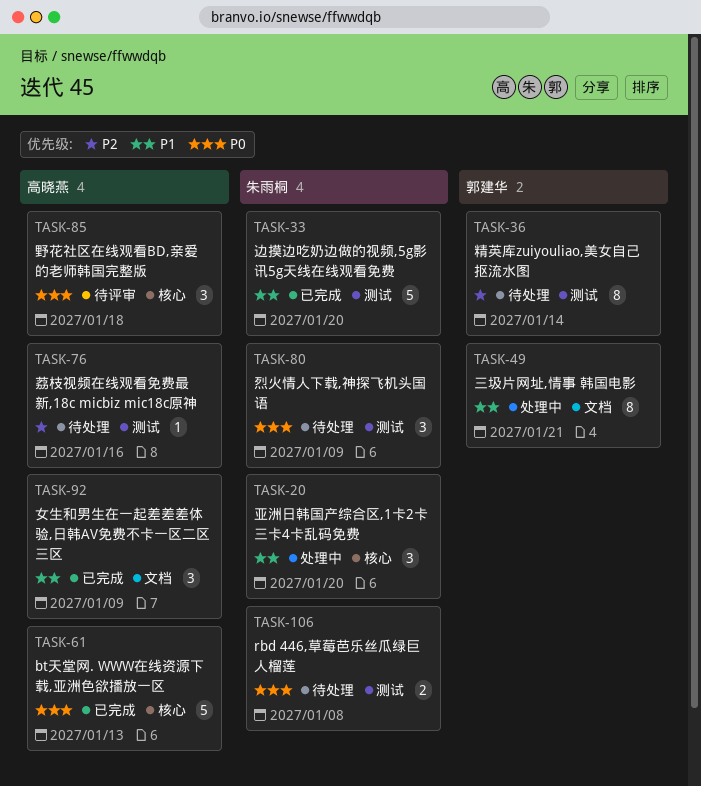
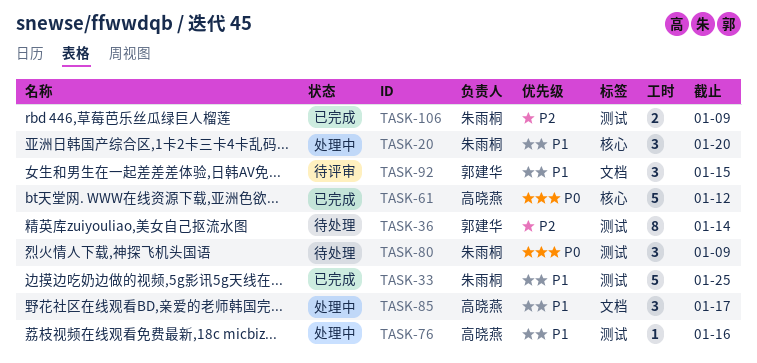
TASK-33, due: Jan 20 -> Jan 25
TASK-49: present -> none
TASK-61, due: Jan 13 -> Jan 12
TASK-76, status: 待处理 -> 处理中
TASK-76, priority: P2 -> P1
TASK-85, status: 待评审 -> 处理中
TASK-85, priority: P0 -> P1
TASK-85, label: 核心 -> 文档
TASK-85, due: Jan 18 -> Jan 17
TASK-92, status: 已完成 -> 待评审
TASK-92, owner: 高晓燕 -> 郭建华
TASK-92, due: Jan 9 -> Jan 15
TASK-106, status: 待处理 -> 已完成
TASK-106, priority: P0 -> P2
TASK-106, due: Jan 8 -> Jan 9

